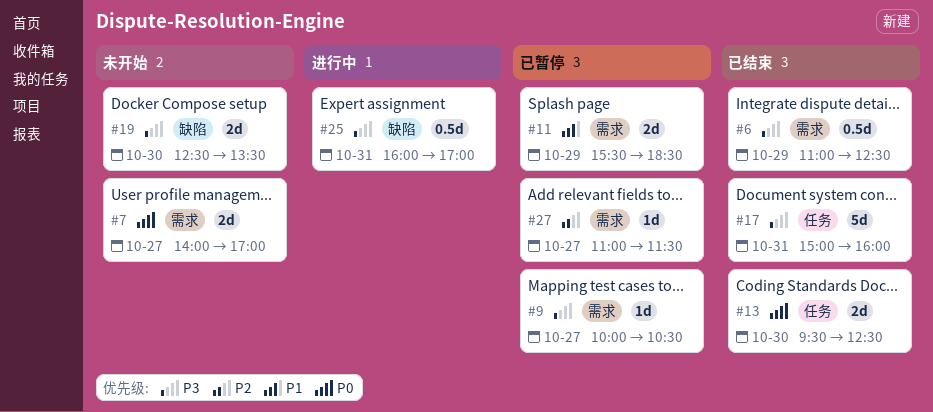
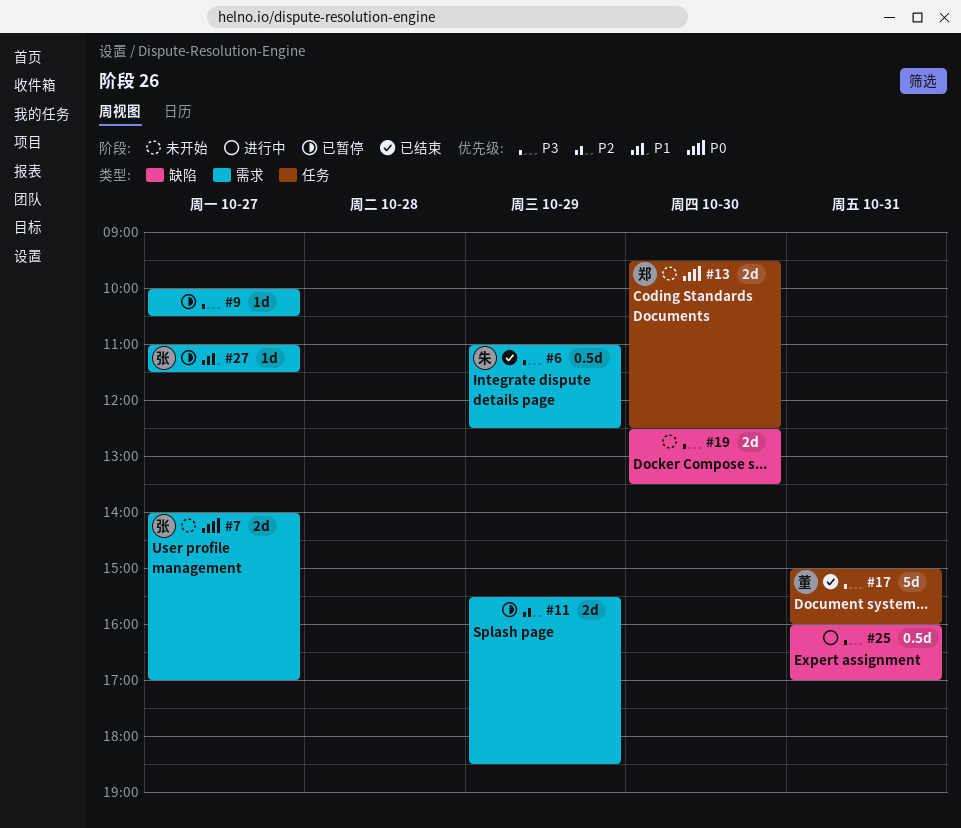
#11, priority: P1 -> P2
#13, status: 已结束 -> 未开始
#27, priority: P2 -> P1

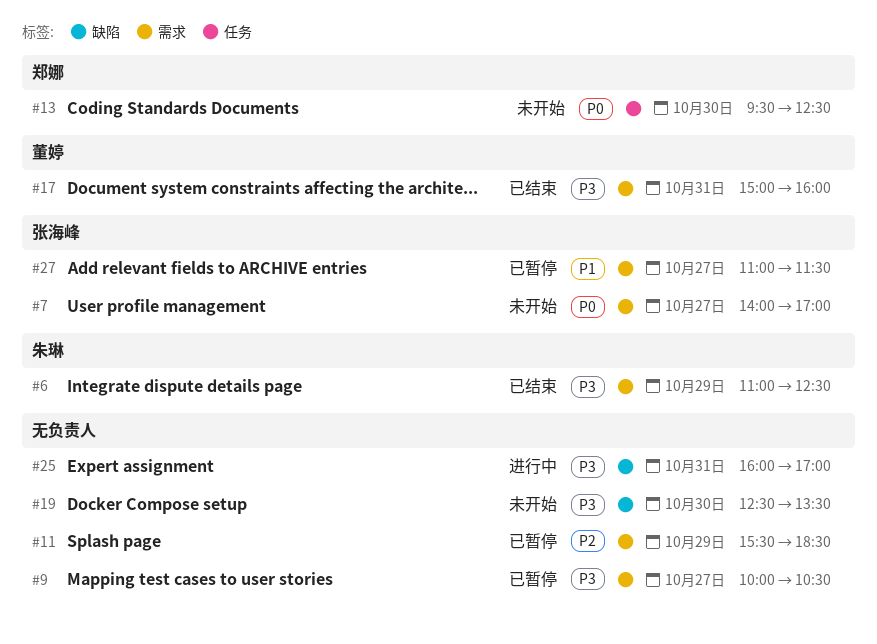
#17, label: 任务 -> 需求

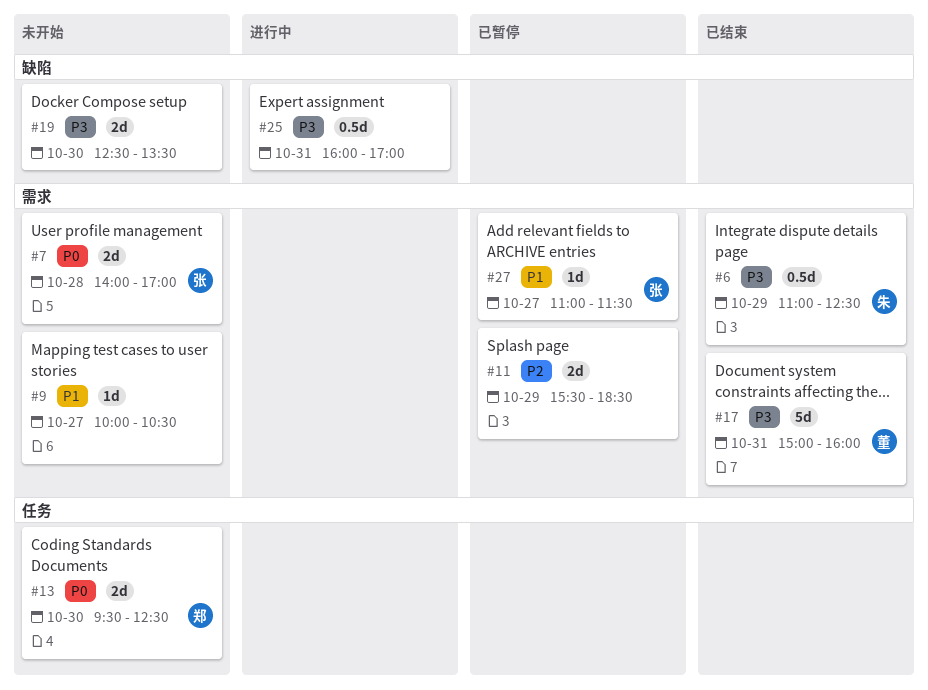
#7, day: Oct 27 -> Oct 28
#9, status: 已暂停 -> 未开始
#9, priority: P3 -> P1

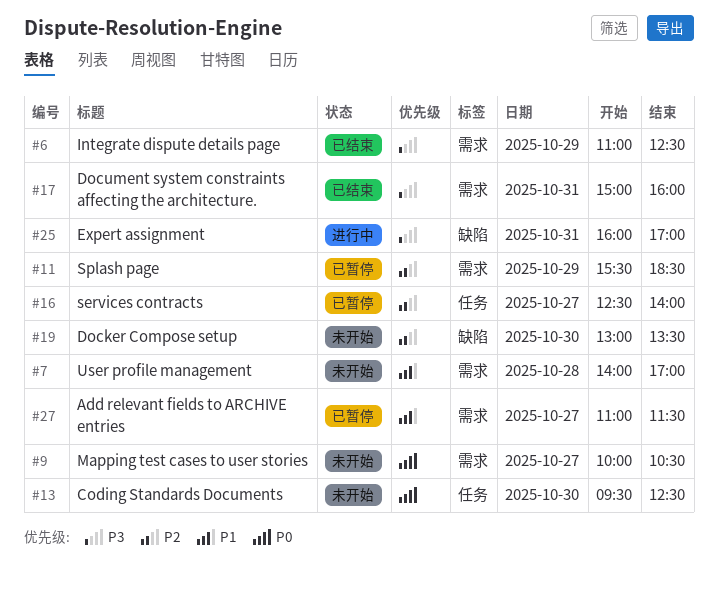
#7, priority: P0 -> P1
#9, priority: P1 -> P0
#16: none -> present
#19, priority: P3 -> P2
#19, begins: 12:30 -> 13:00

